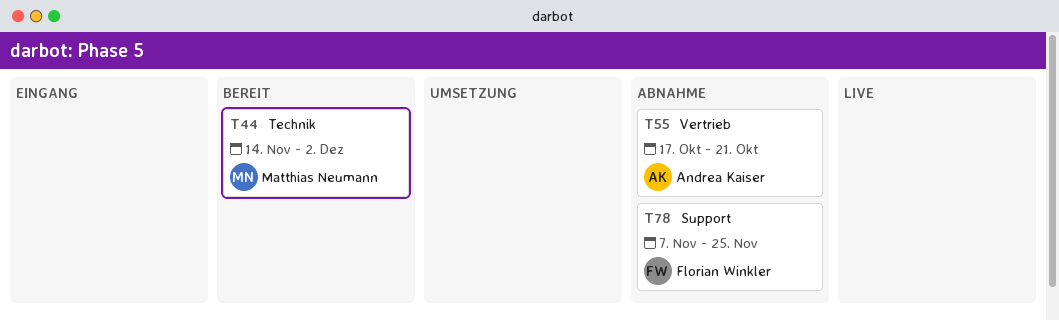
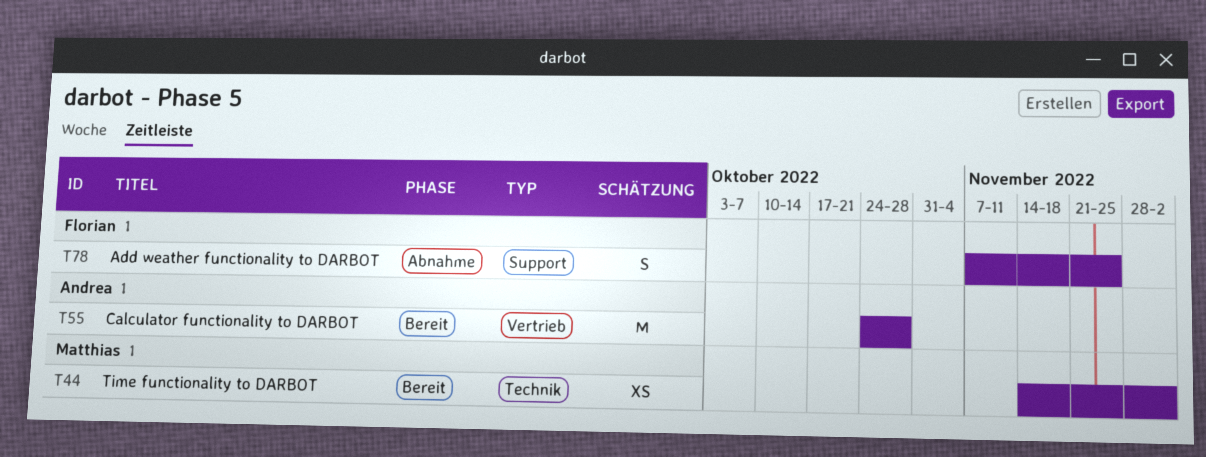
T55, status: Abnahme -> Bereit
T55, start: Oct 17 -> Oct 24
T55, due: Oct 21 -> Oct 28

